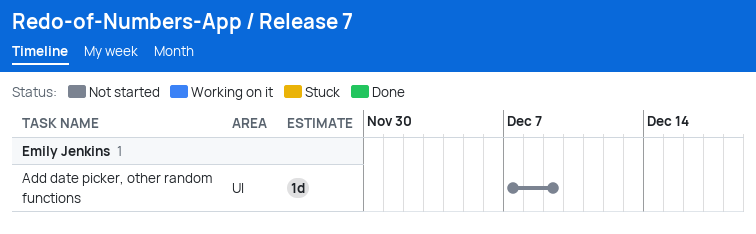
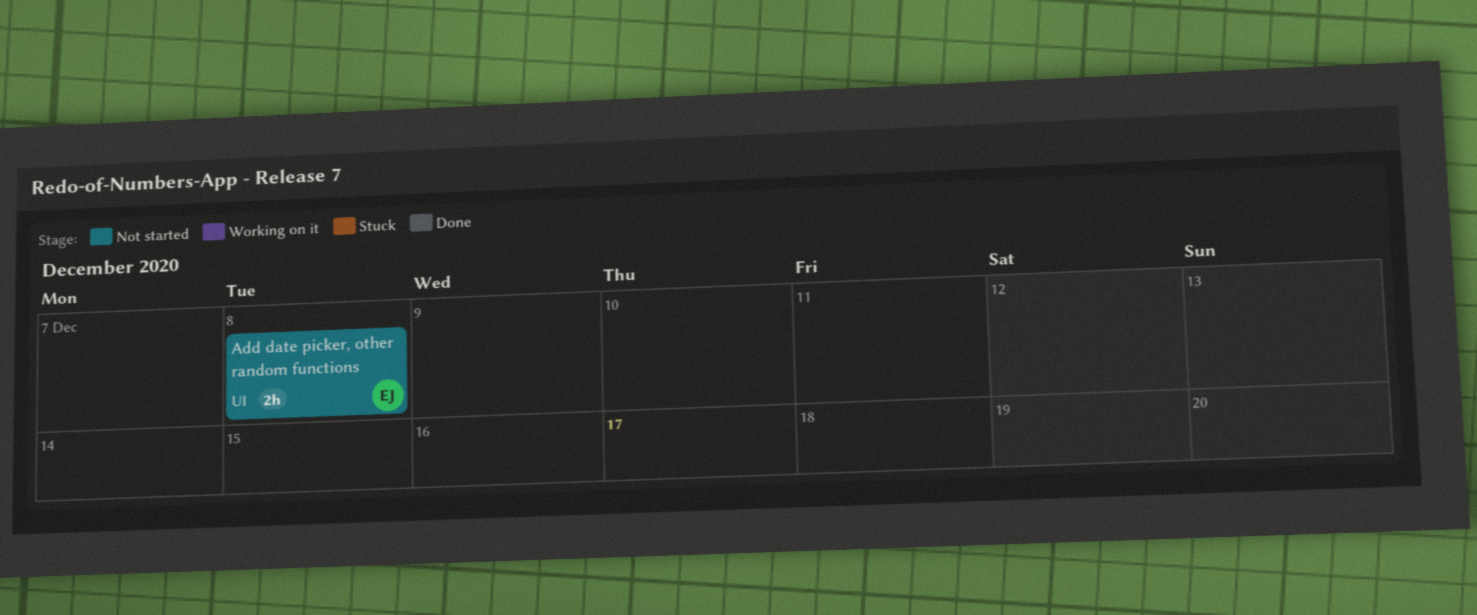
Add date picker, other random functions, estimate: 1d -> 2h
Add date picker, other random functions, due: Dec 9 -> Dec 8

